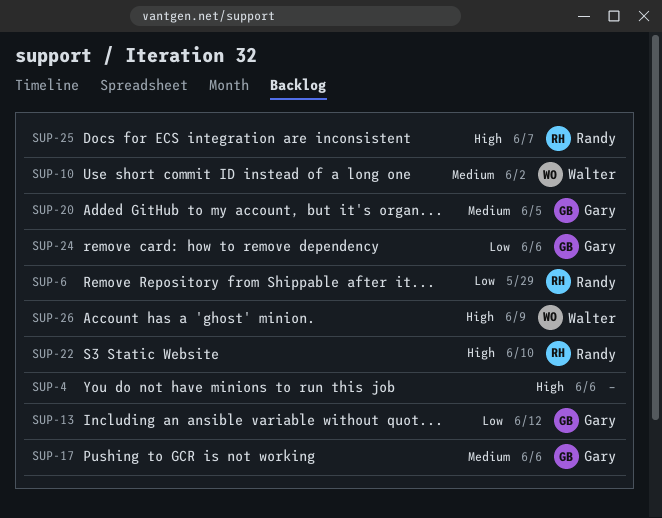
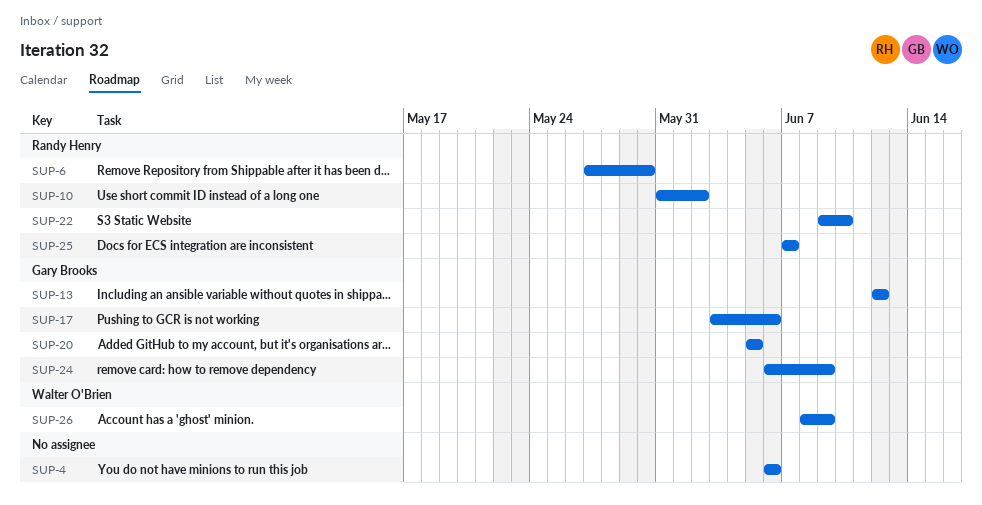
SUP-6, due: May 29 -> May 30
SUP-10, owner: Walter O'Brien -> Randy Henry
SUP-24, due: Jun 6 -> Jun 9

